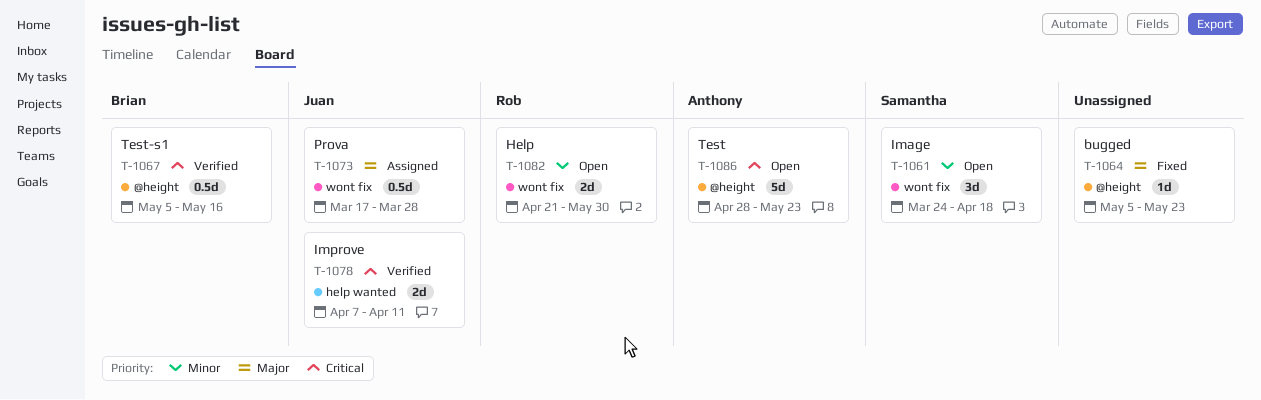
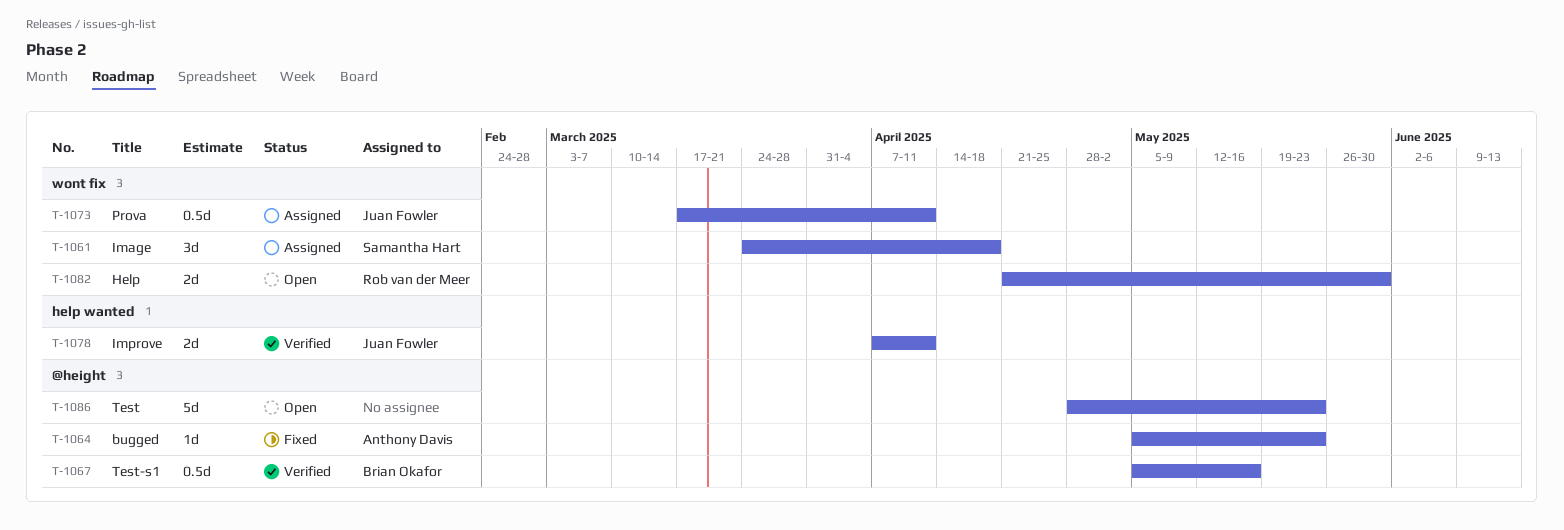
T-1061, status: Open -> Assigned
T-1064, owner: none -> Anthony Davis
T-1073, due: Mar 28 -> Apr 11
T-1086, owner: Anthony Davis -> none

